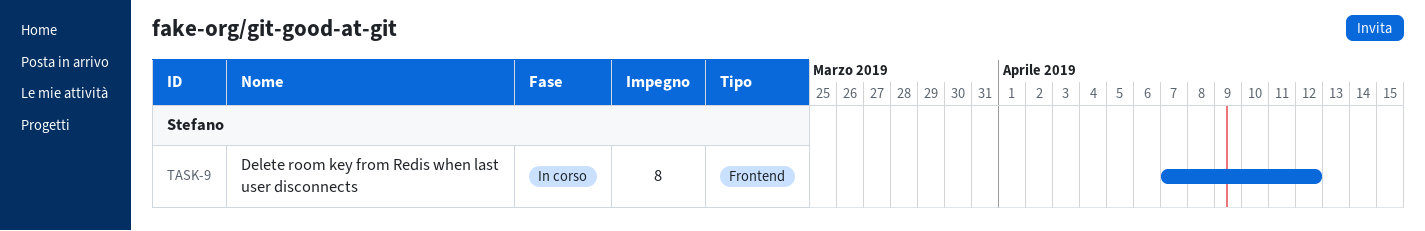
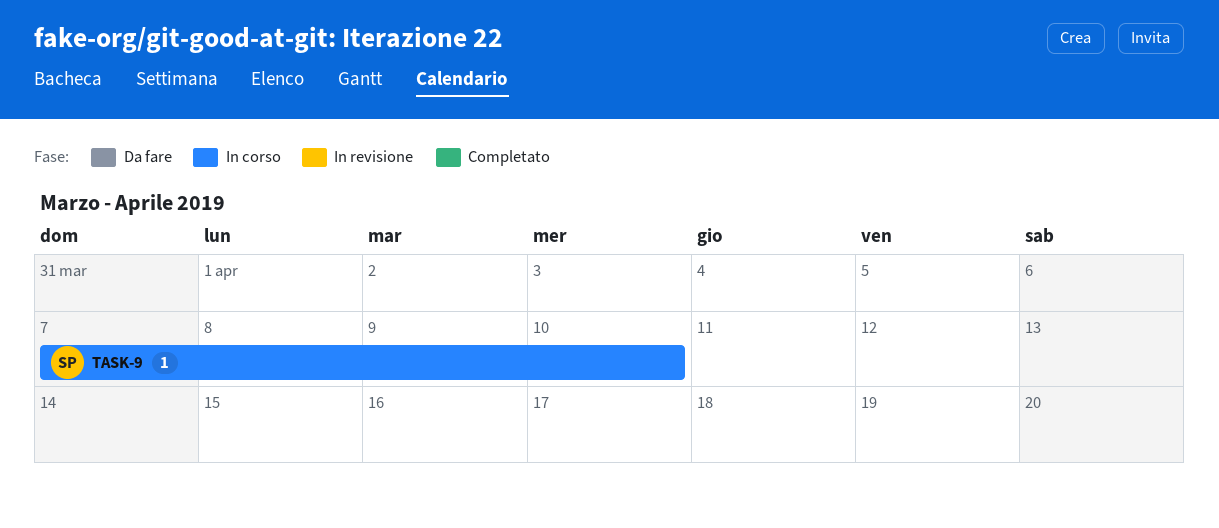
TASK-9, estimate: 8 -> 1
TASK-9, due: Apr 12 -> Apr 10

